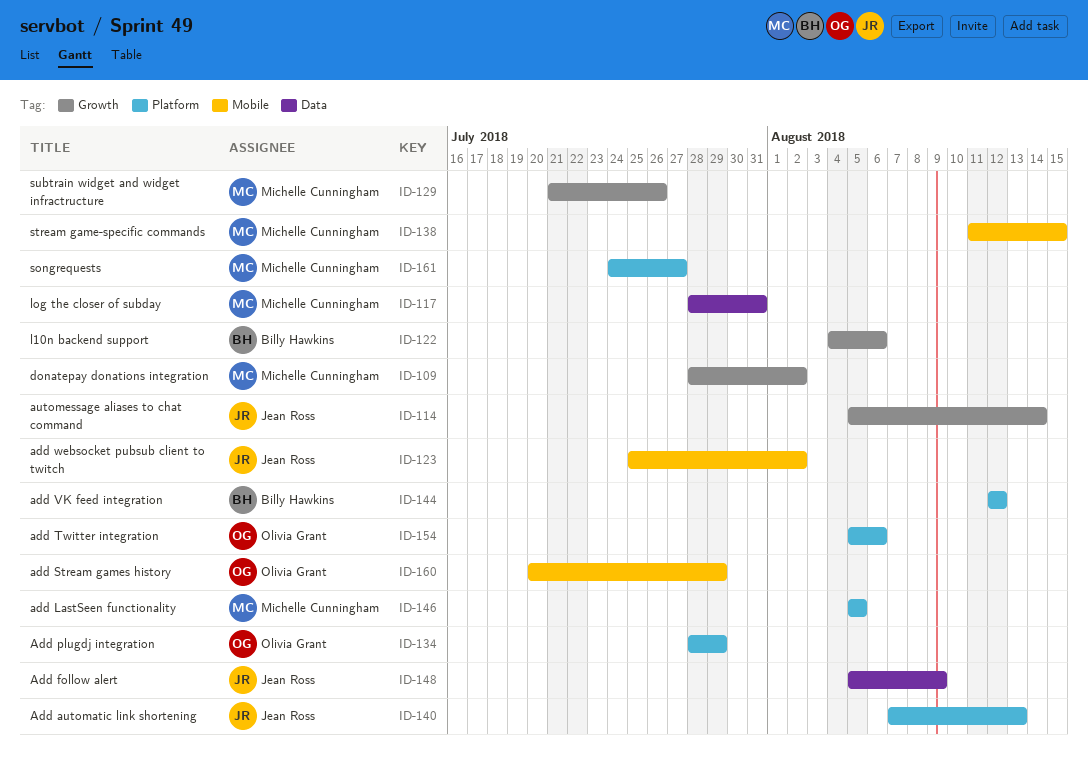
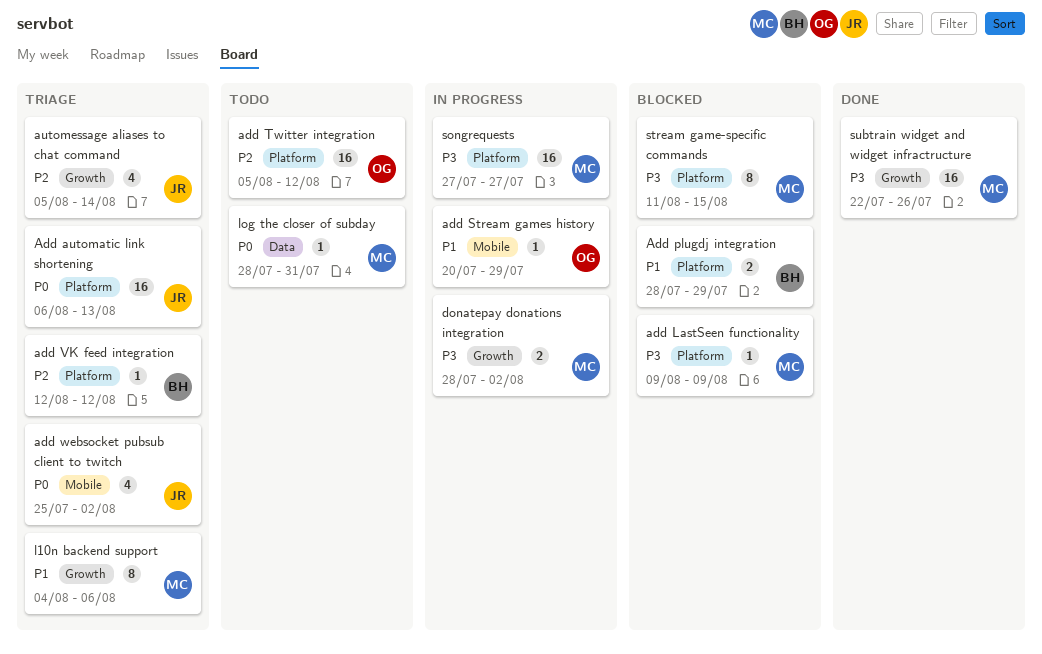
Add automatic link shortening, start: Aug 7 -> Aug 6
Add follow alert: present -> none
add LastSeen functionality, start: Aug 5 -> Aug 9
add LastSeen functionality, due: Aug 5 -> Aug 9
Add plugdj integration, owner: Olivia Grant -> Billy Hawkins
add Twitter integration, due: Aug 6 -> Aug 12
l10n backend support, owner: Billy Hawkins -> Michelle Cunningham
songrequests, start: Jul 24 -> Jul 27
stream game-specific commands, label: Mobile -> Platform
subtrain widget and widget infractructure, start: Jul 21 -> Jul 22

